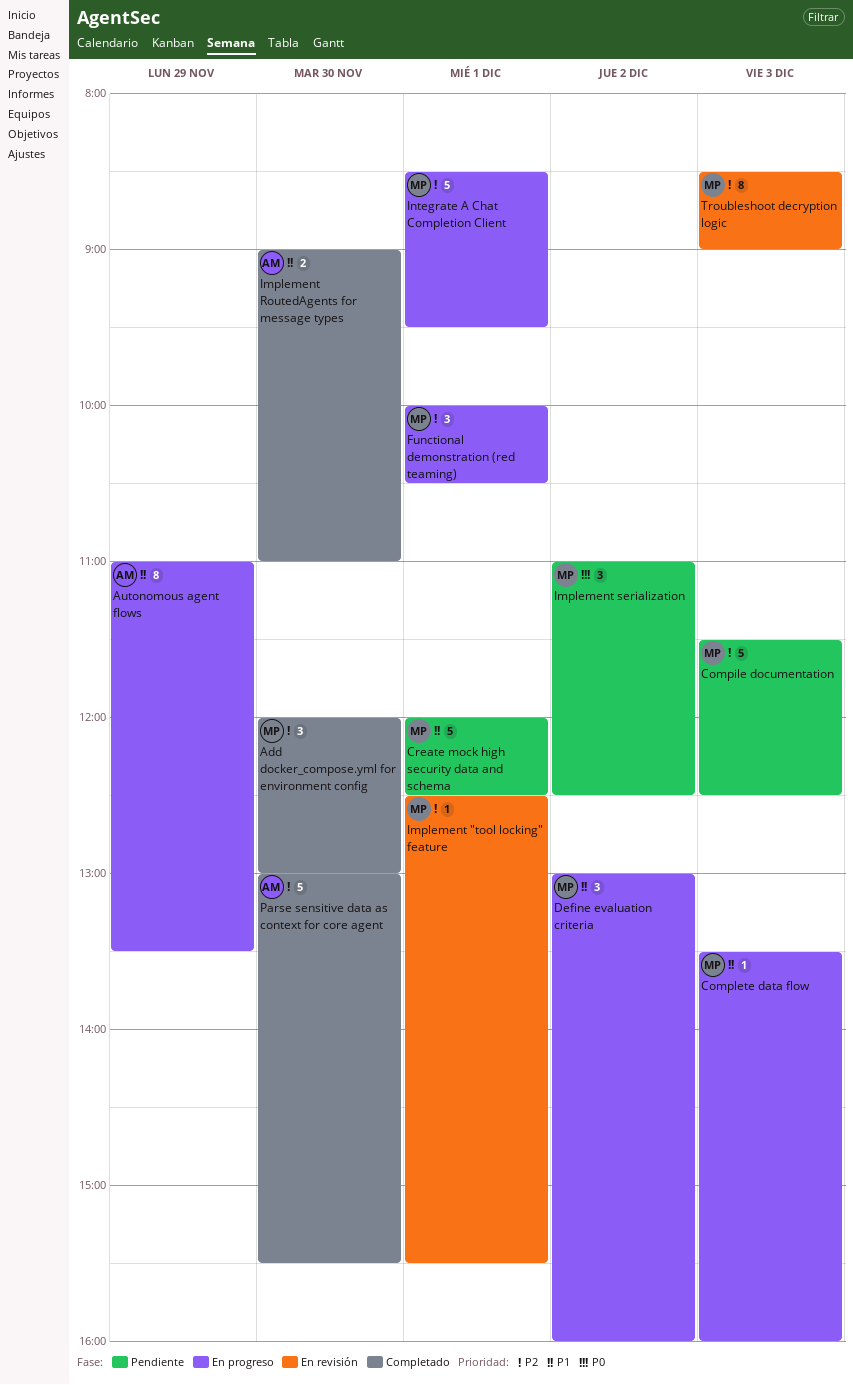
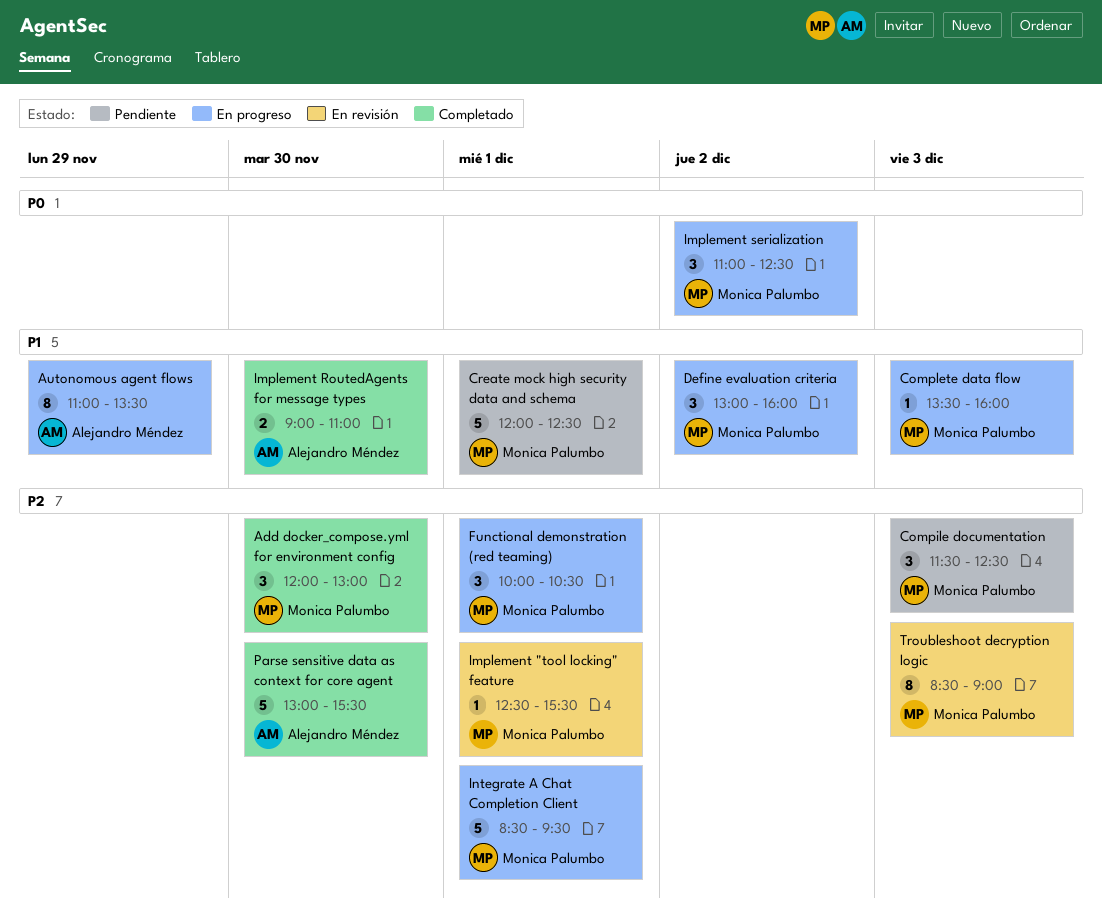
Compile documentation, estimate: 5 -> 3
Implement serialization, status: Pendiente -> En progreso

